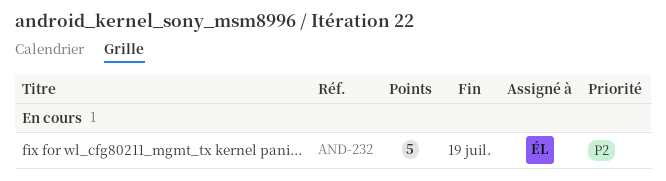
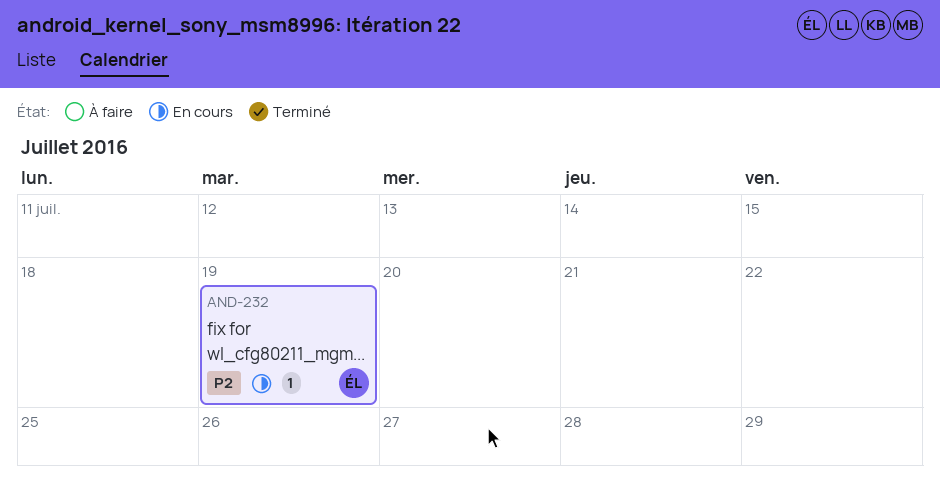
AND-232, estimate: 5 -> 1

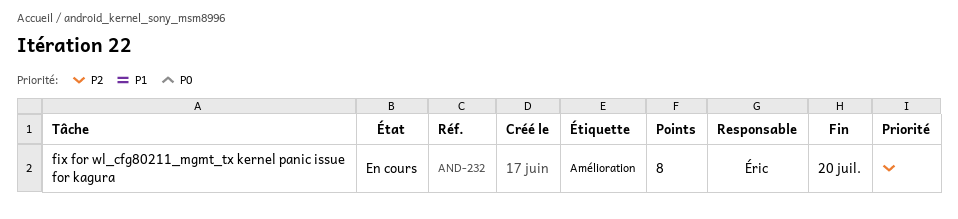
AND-232, estimate: 1 -> 8
AND-232, due: Jul 19 -> Jul 20

